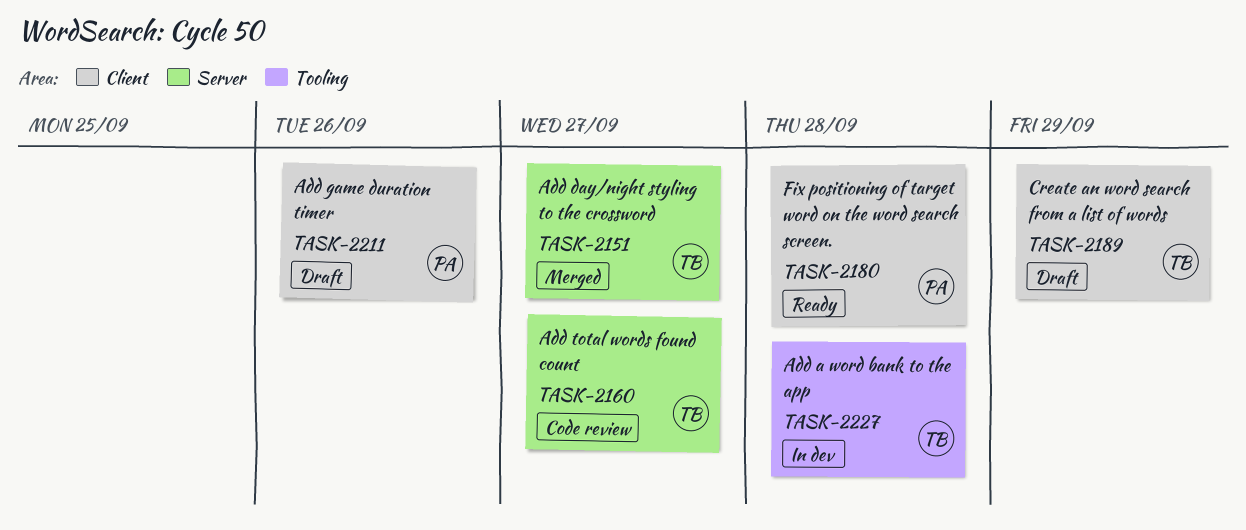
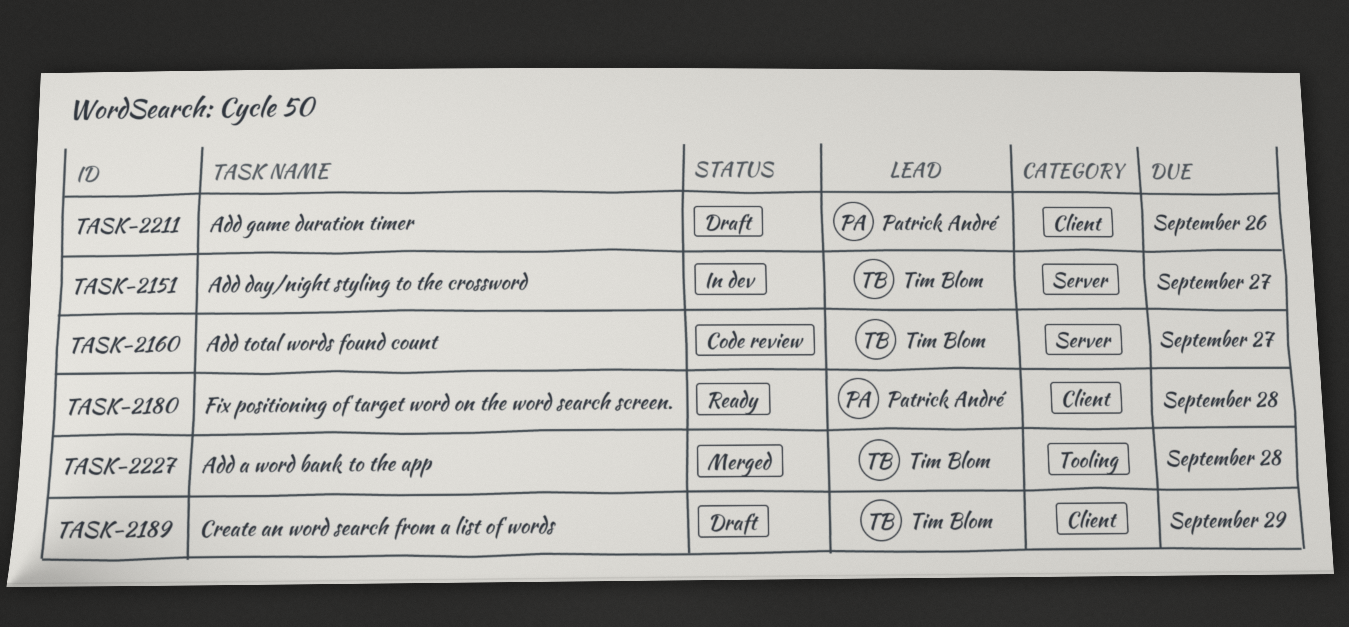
TASK-2151, status: Merged -> In dev
TASK-2227, status: In dev -> Merged

